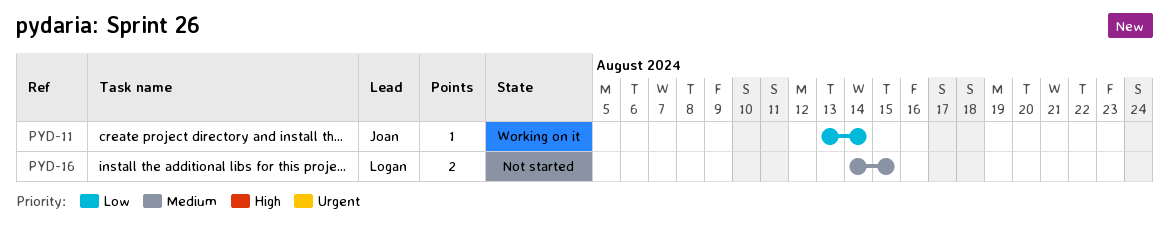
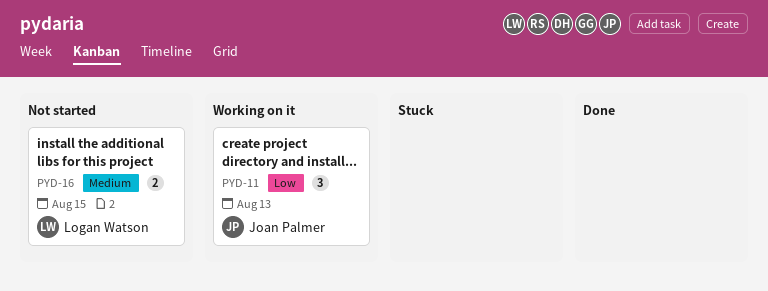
PYD-11, estimate: 1 -> 3
PYD-11, due: Aug 14 -> Aug 13

